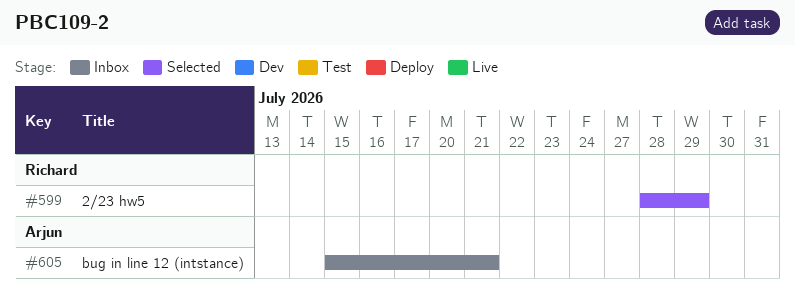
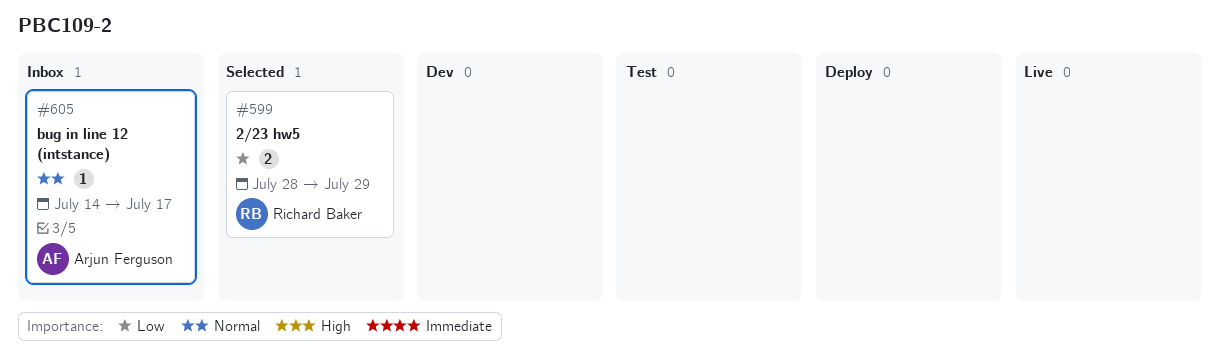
#605, start: Jul 15 -> Jul 14
#605, due: Jul 21 -> Jul 17

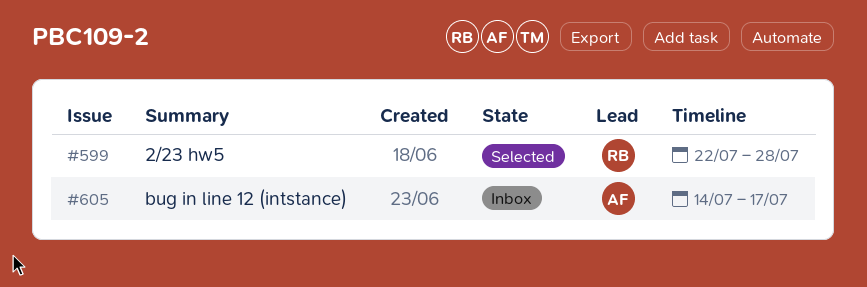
#599, start: Jul 28 -> Jul 22
#599, due: Jul 29 -> Jul 28

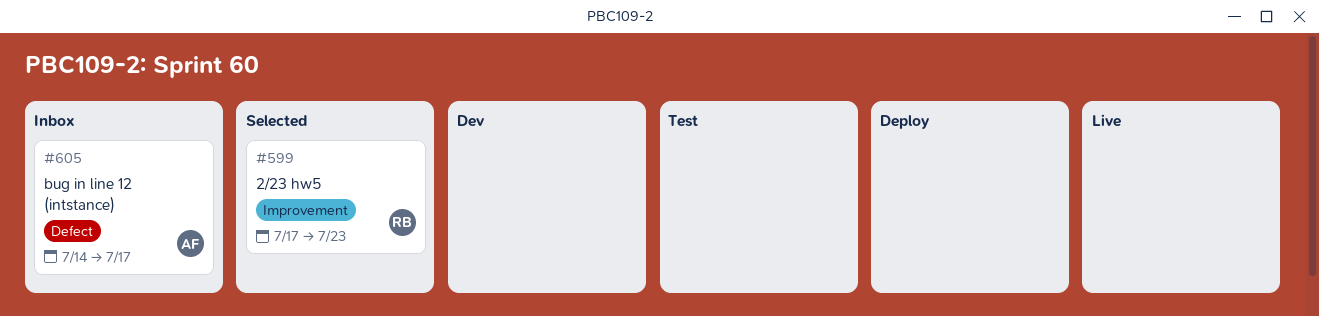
#599, start: Jul 22 -> Jul 17
#599, due: Jul 28 -> Jul 23

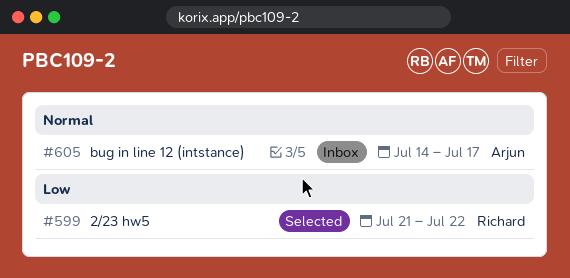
#599, start: Jul 17 -> Jul 21
#599, due: Jul 23 -> Jul 22

